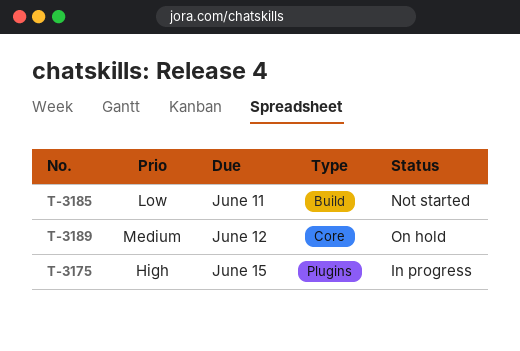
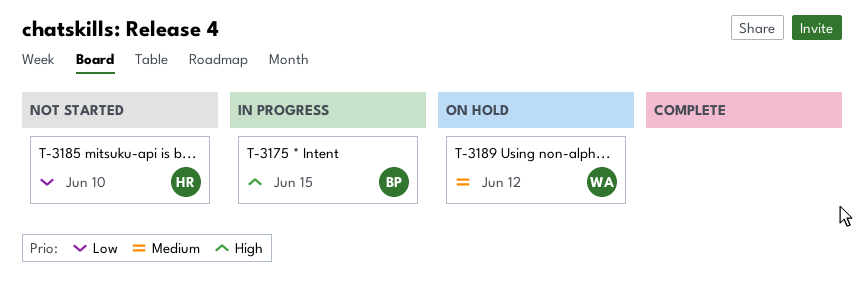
T-3185, due: Jun 11 -> Jun 10

